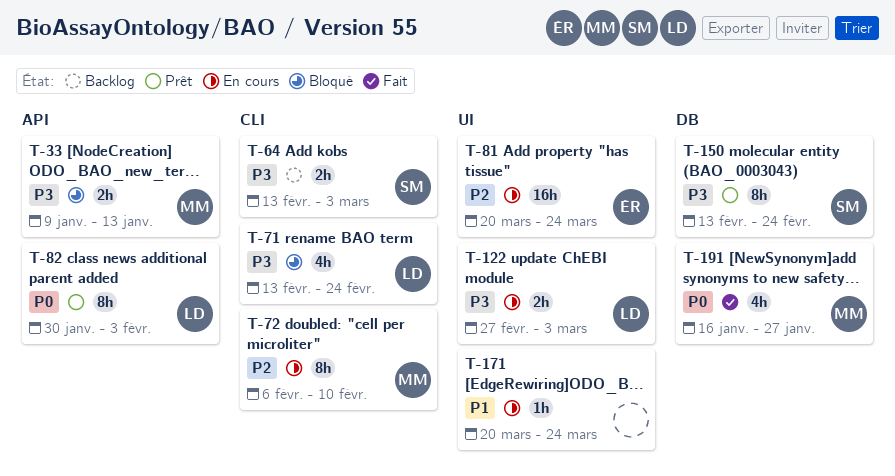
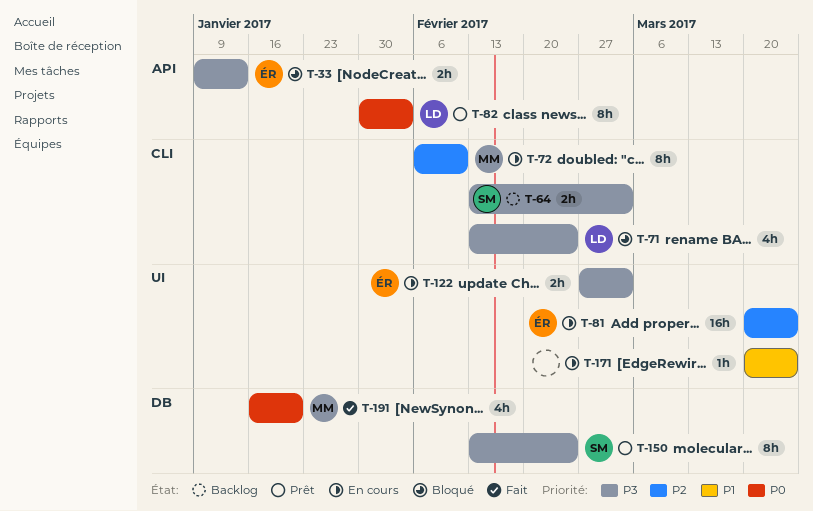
T-33, owner: MM -> ÉR
T-122, owner: LD -> ÉR
T-191, due: Jan 27 -> Jan 20

